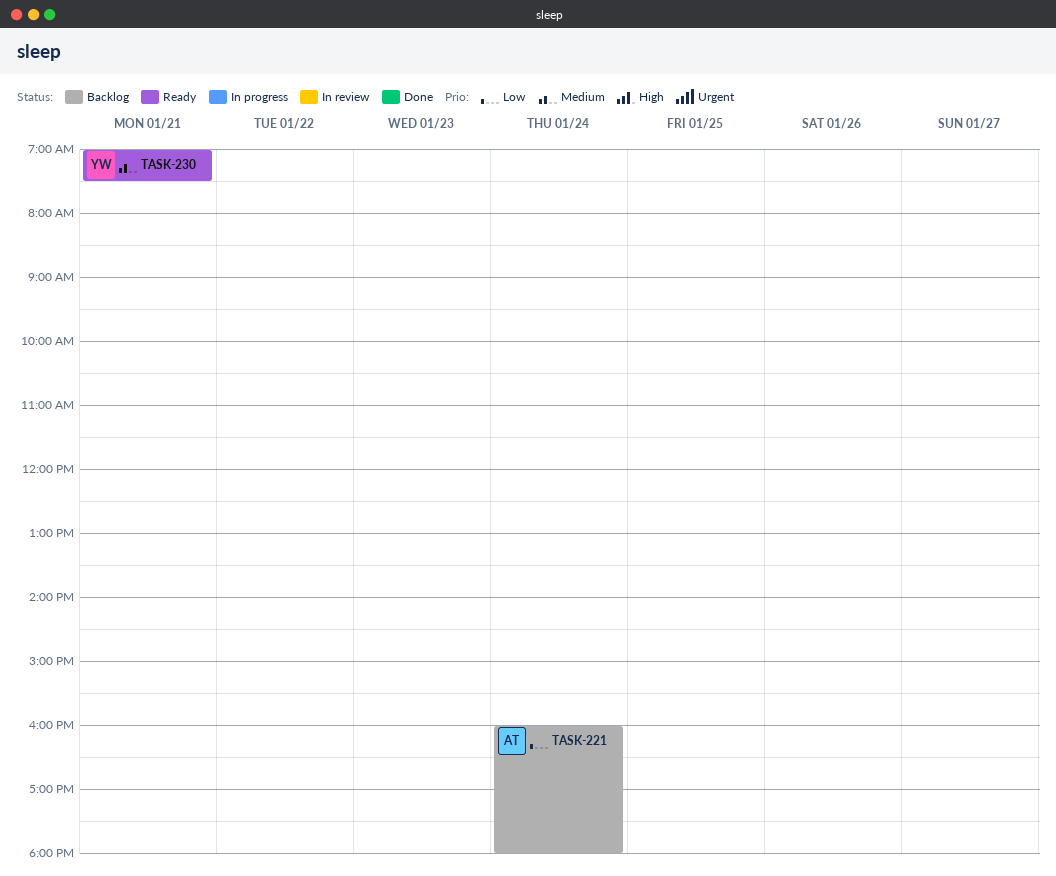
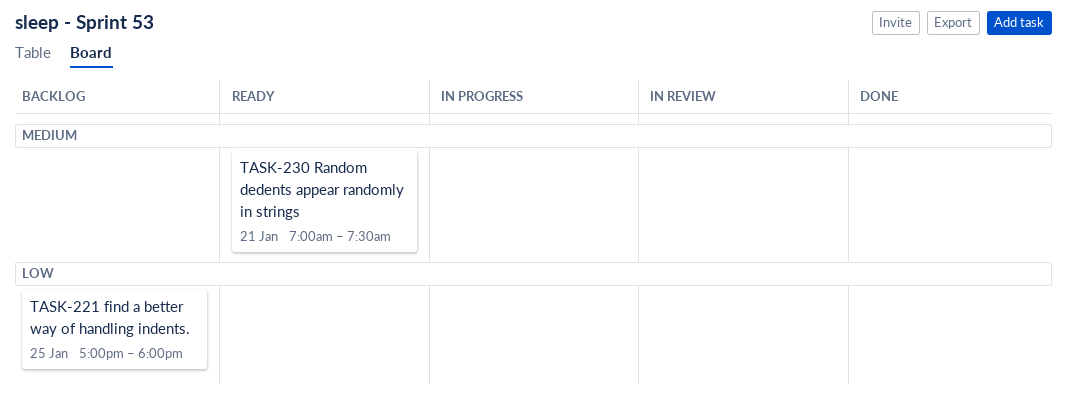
TASK-221, day: Jan 24 -> Jan 25
TASK-221, begins: 16:00 -> 17:00

